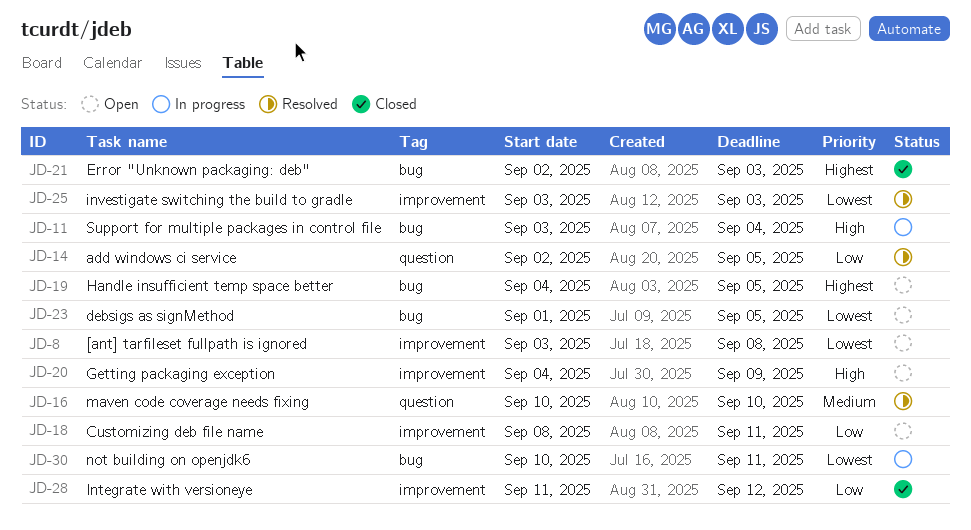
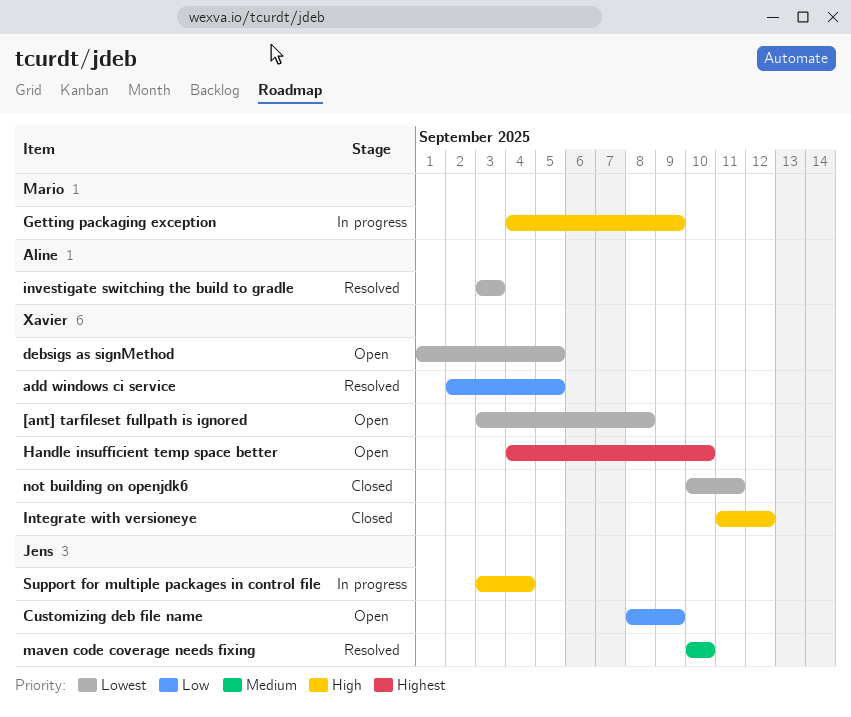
Customizing deb file name, due: Sep 11 -> Sep 9
Error "Unknown packaging: deb": present -> none
Getting packaging exception, status: Open -> In progress
Handle insufficient temp space better, due: Sep 5 -> Sep 10
Integrate with versioneye, priority: Low -> High
not building on openjdk6, status: In progress -> Closed

